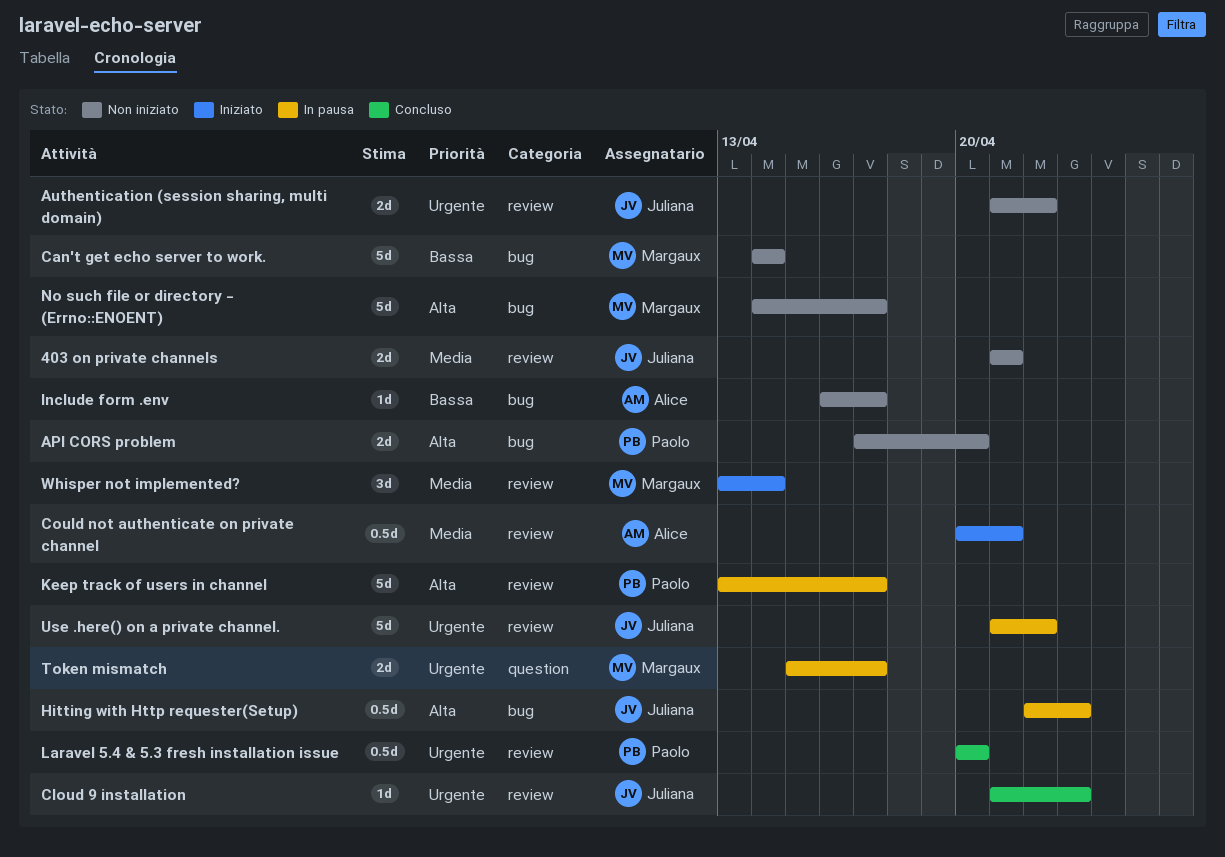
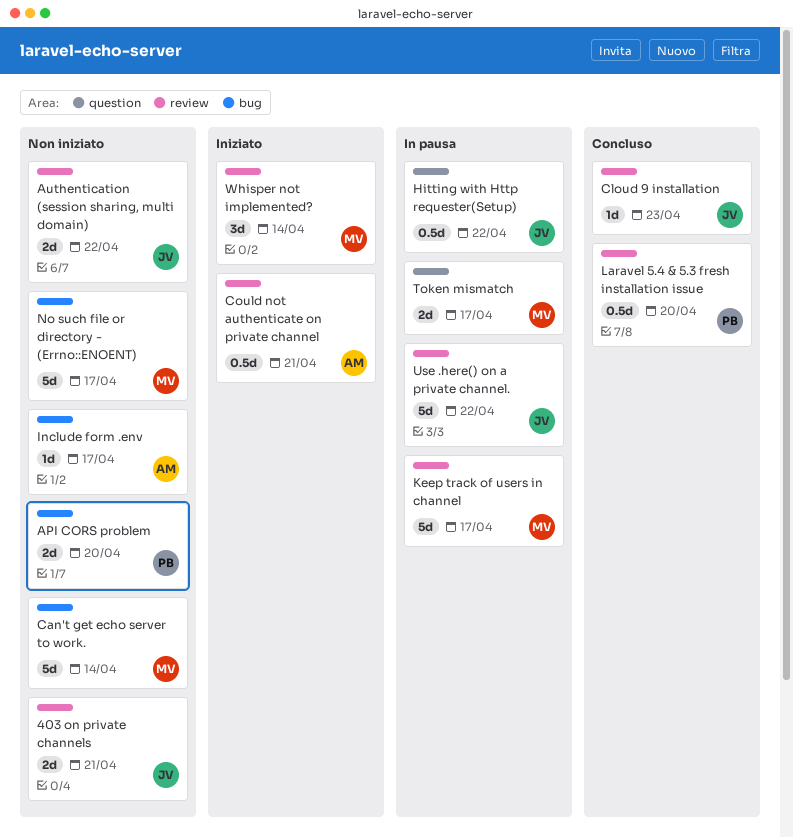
Hitting with Http requester(Setup), label: bug -> question
Hitting with Http requester(Setup), due: Apr 23 -> Apr 22
Keep track of users in channel, owner: Paolo -> Margaux

